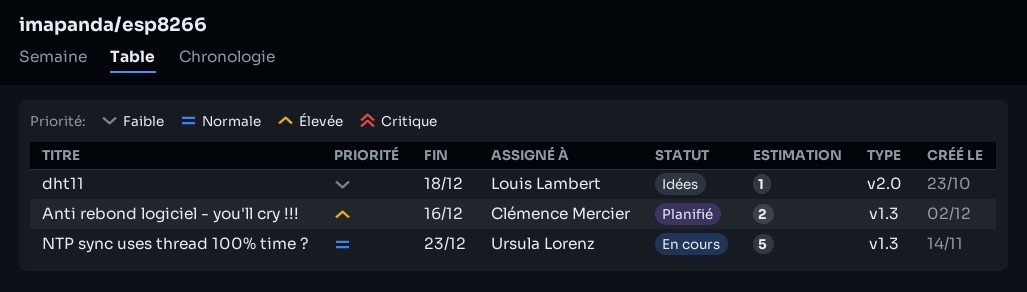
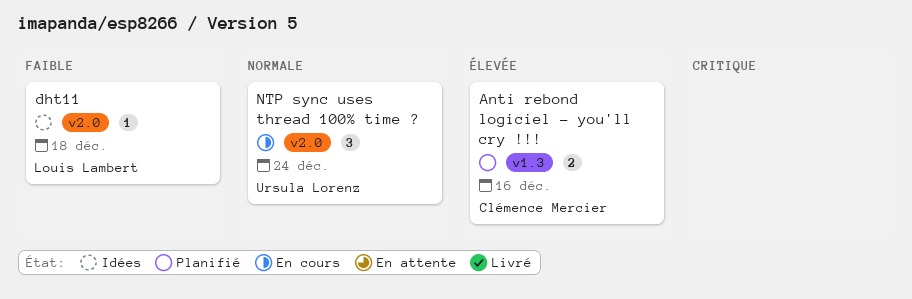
NTP sync uses thread 100% time ?, label: v1.3 -> v2.0
NTP sync uses thread 100% time ?, estimate: 5 -> 3
NTP sync uses thread 100% time ?, due: Dec 23 -> Dec 24

